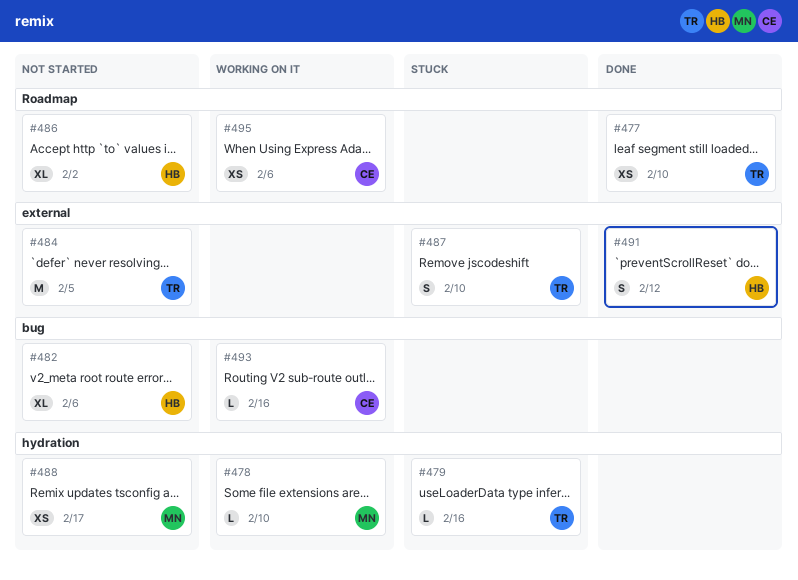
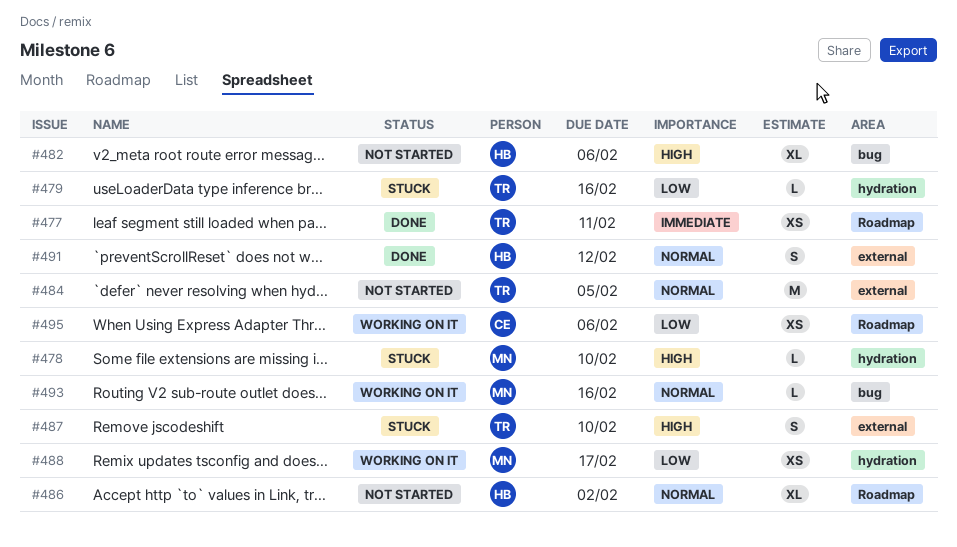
#477, due: Feb 10 -> Feb 11
#478, status: Working on it -> Stuck
#488, status: Not started -> Working on it
#493, owner: CE -> MN

